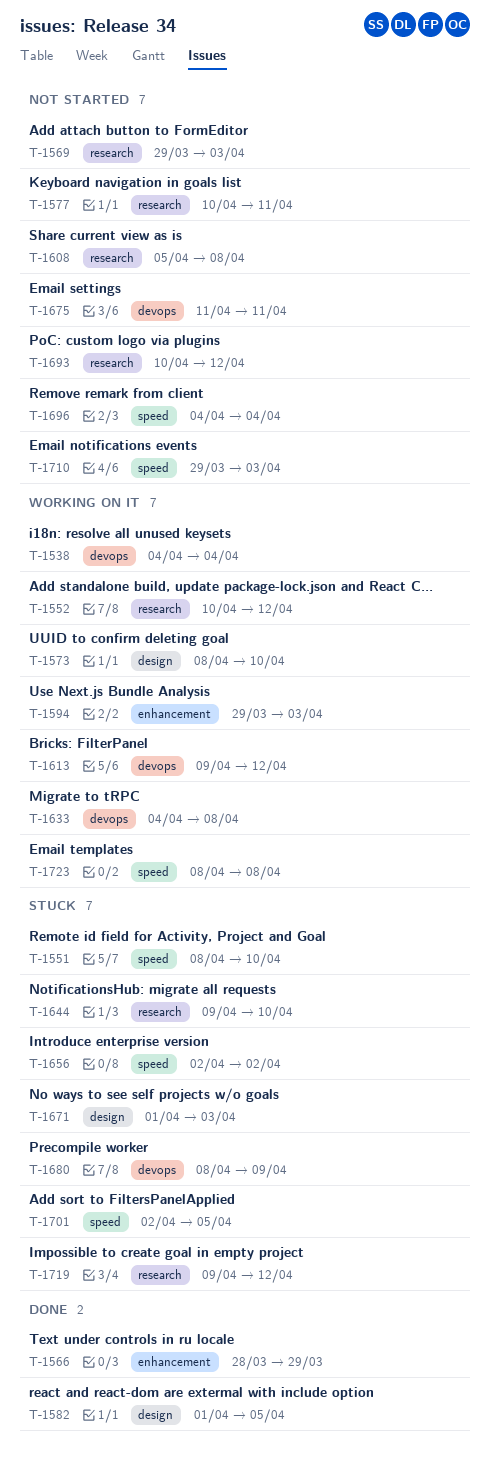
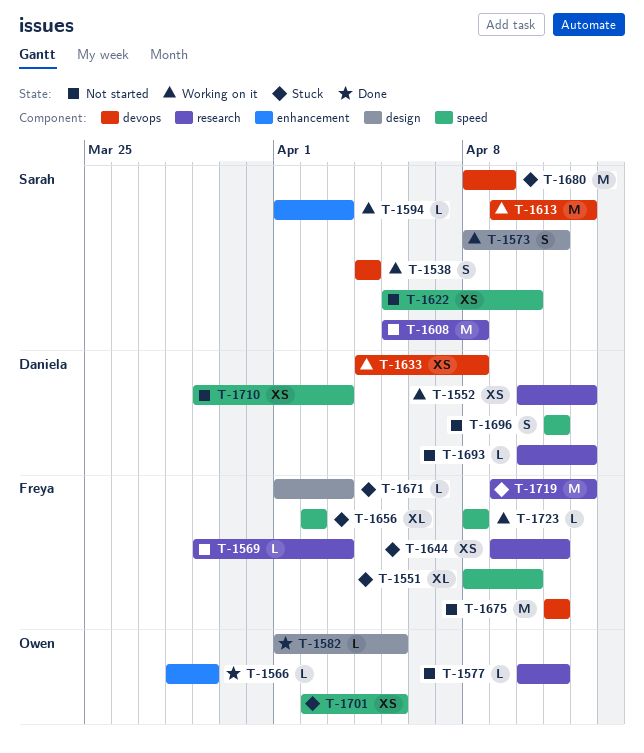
T-1573, due: Apr 10 -> Apr 11
T-1594, start: Mar 29 -> Apr 1
T-1622: none -> present
T-1644, due: Apr 10 -> Apr 11
T-1696, start: Apr 4 -> Apr 11
T-1696, due: Apr 4 -> Apr 11

